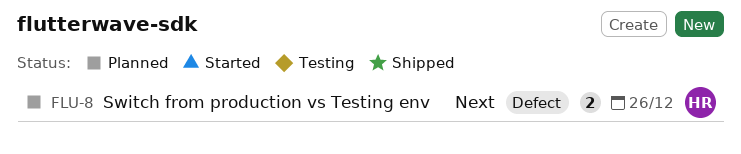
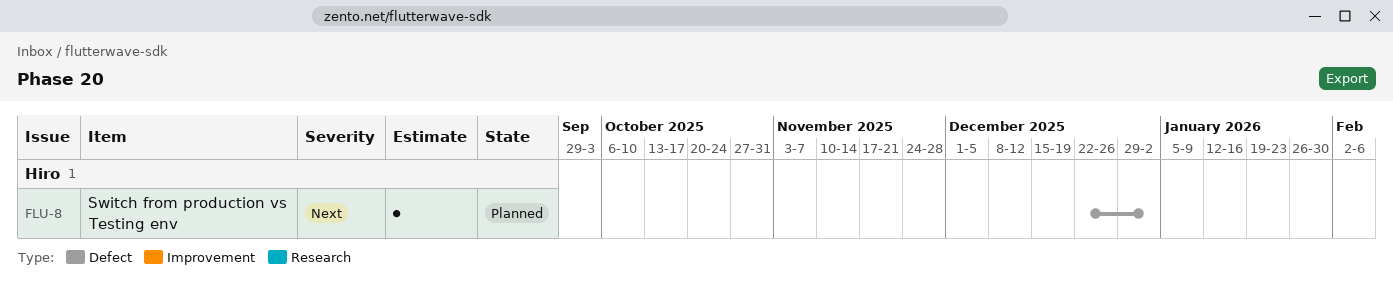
FLU-8, estimate: 2 -> 1
FLU-8, due: Dec 26 -> Jan 2

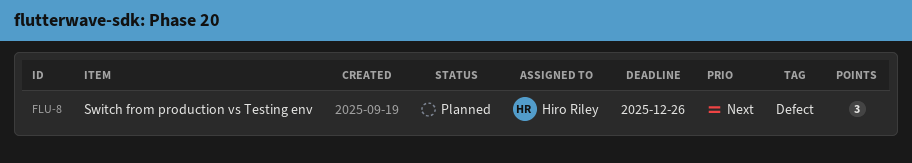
FLU-8, estimate: 1 -> 3
FLU-8, due: Jan 2 -> Dec 26

